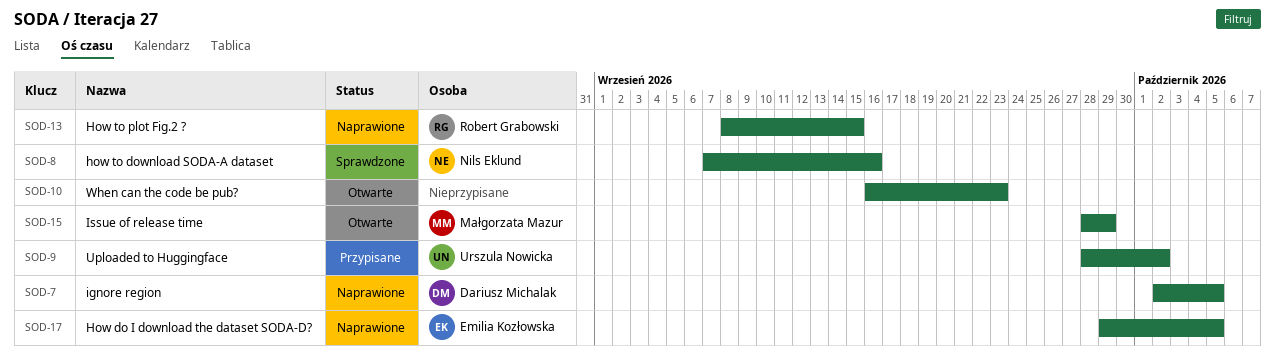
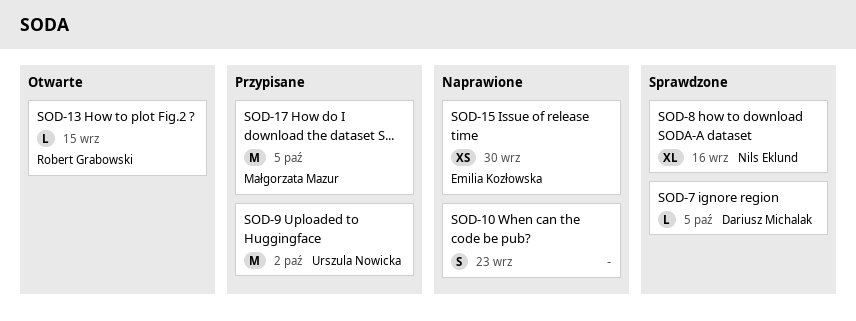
SOD-7, status: Naprawione -> Sprawdzone
SOD-10, status: Otwarte -> Naprawione
SOD-13, status: Naprawione -> Otwarte
SOD-15, status: Otwarte -> Naprawione
SOD-15, owner: Małgorzata Mazur -> Emilia Kozłowska
SOD-15, due: Sep 29 -> Sep 30
SOD-17, status: Naprawione -> Przypisane
SOD-17, owner: Emilia Kozłowska -> Małgorzata Mazur

